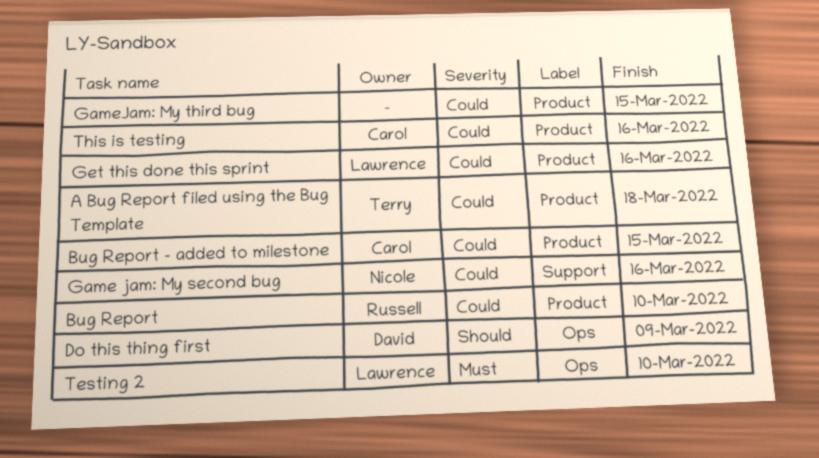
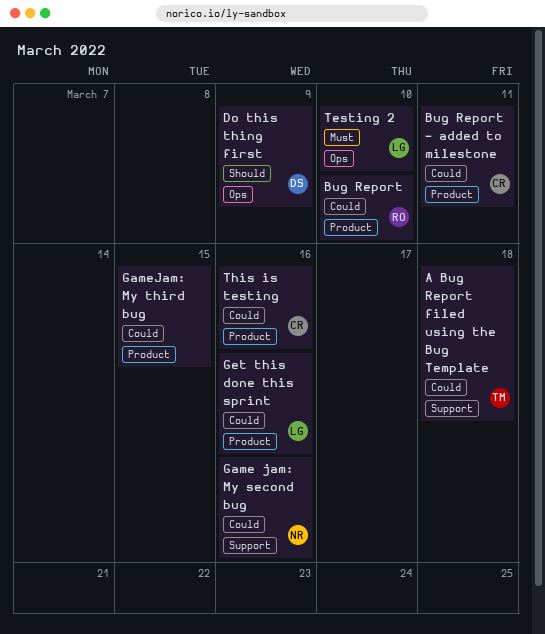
A Bug Report filed using the Bug Template, label: Product -> Support
Bug Report - added to milestone, due: Mar 15 -> Mar 11

